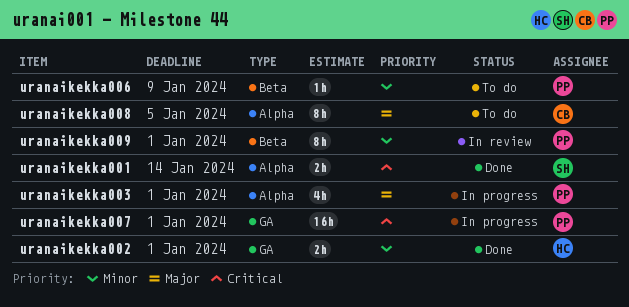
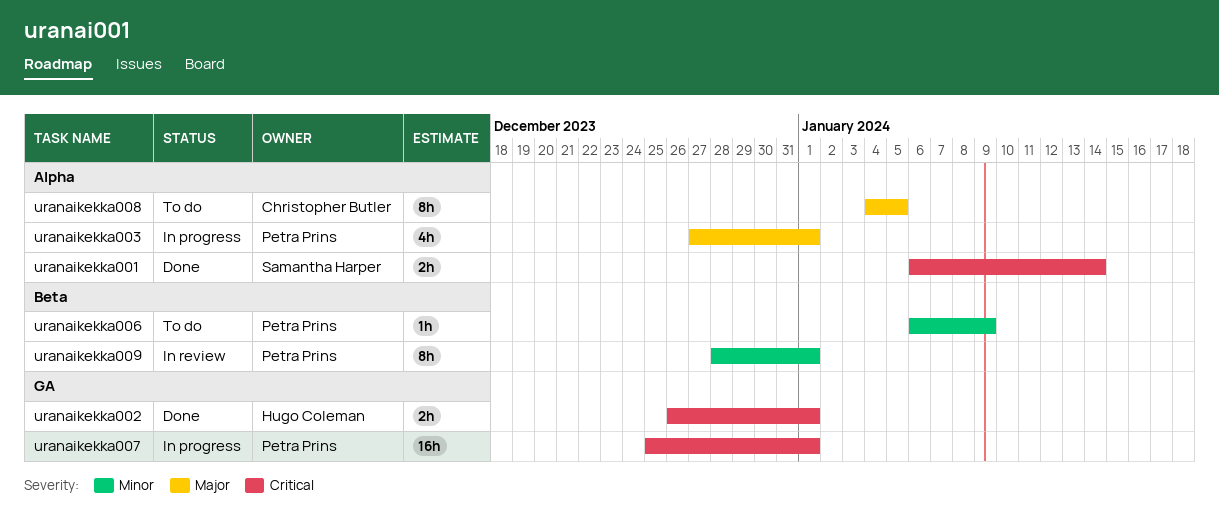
uranaikekka002, priority: Minor -> Critical

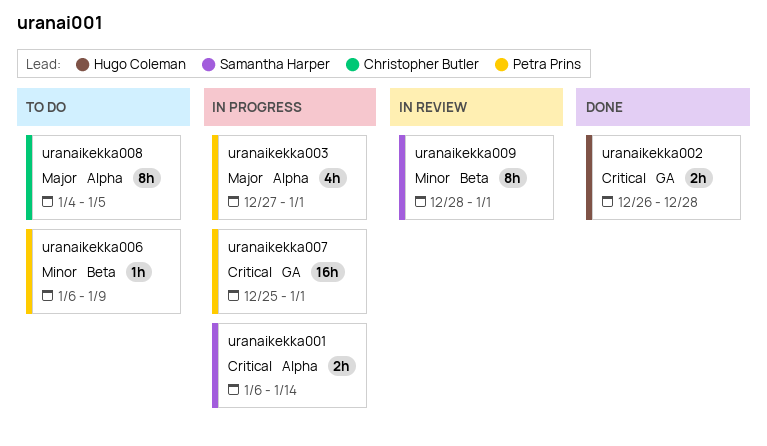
uranaikekka001, status: Done -> In progress
uranaikekka002, due: Jan 1 -> Dec 28
uranaikekka009, owner: Petra Prins -> Samantha Harper

